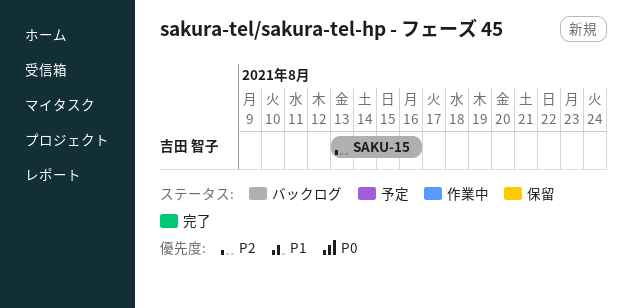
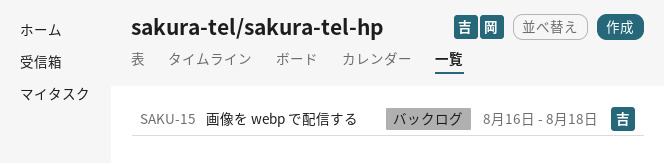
SAKU-15, start: Aug 13 -> Aug 16
SAKU-15, due: Aug 16 -> Aug 18

